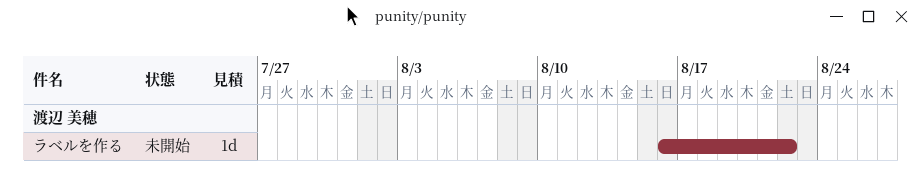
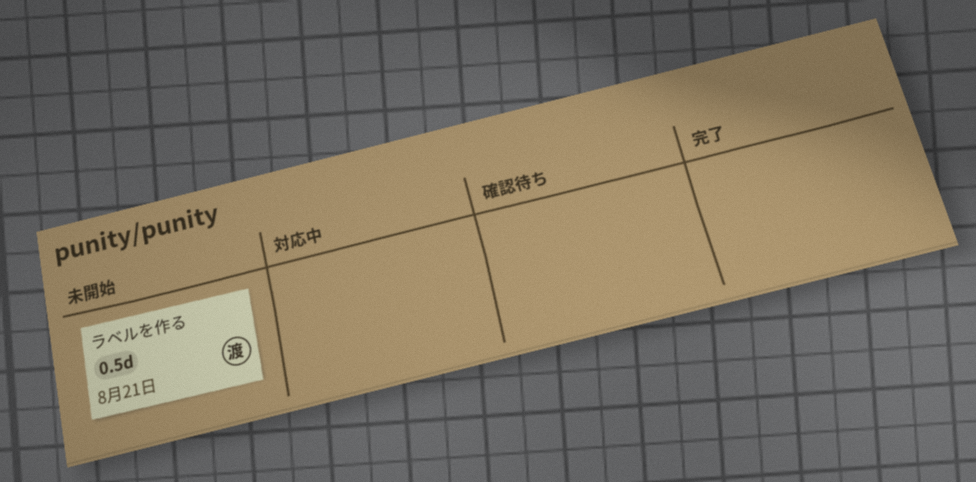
ラベルを作る, estimate: 1d -> 0.5d
ラベルを作る, due: Aug 22 -> Aug 21

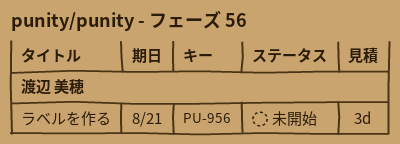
ラベルを作る, estimate: 0.5d -> 3d

